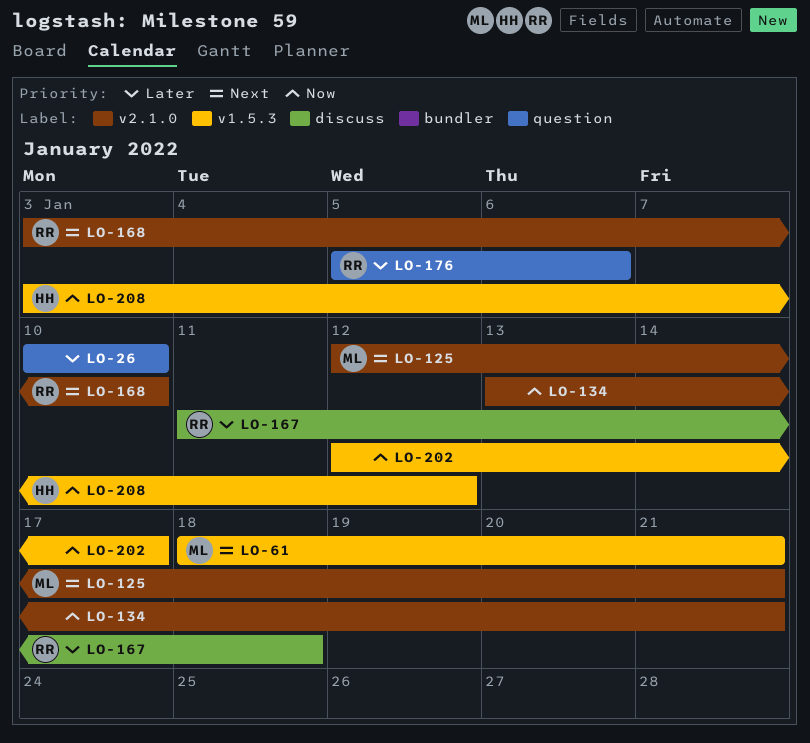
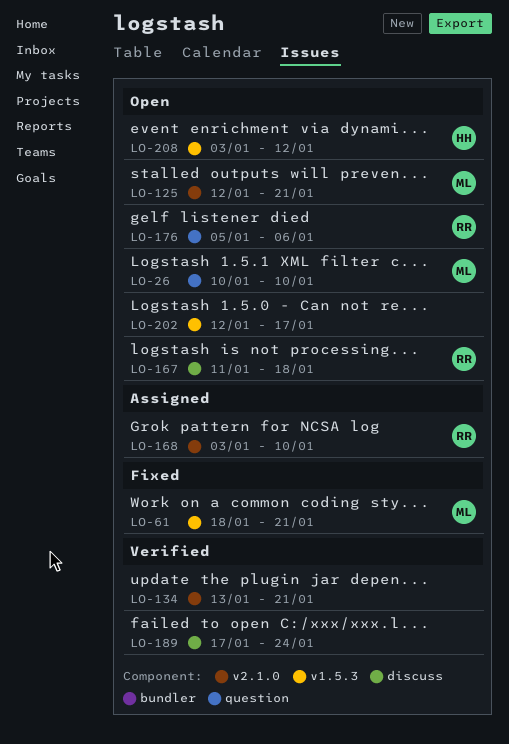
LO-26, owner: none -> ML
LO-189: none -> present

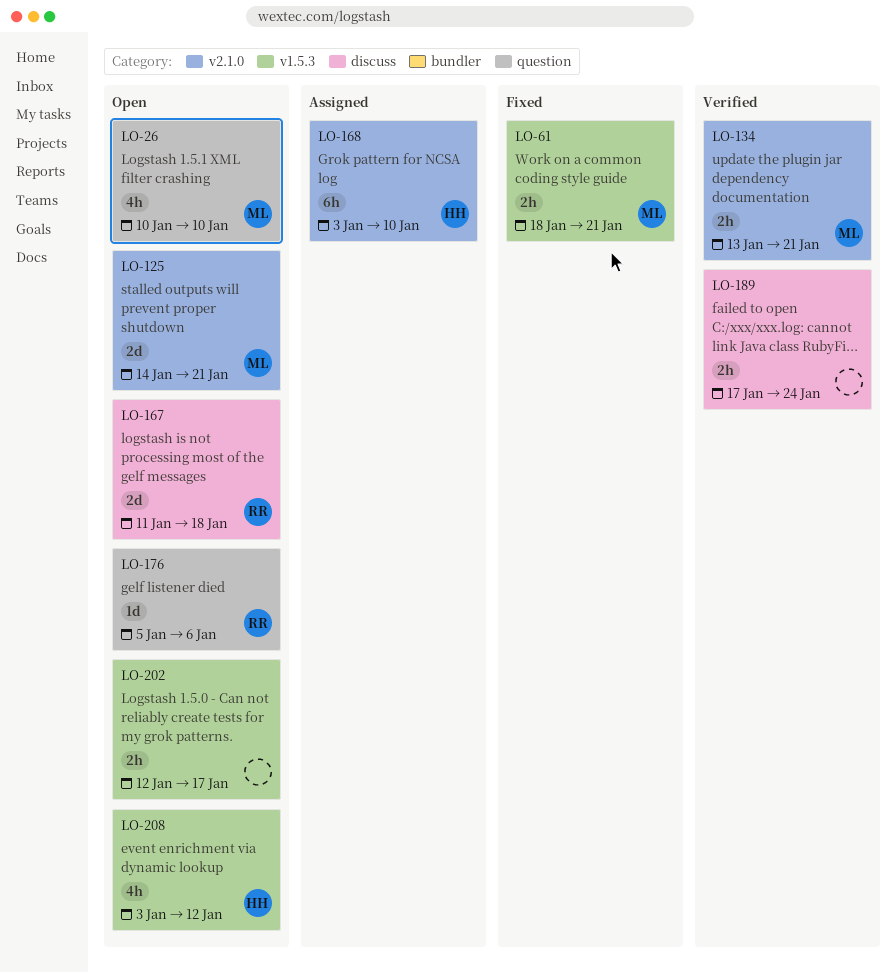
LO-125, start: Jan 12 -> Jan 14
LO-134, owner: none -> ML
LO-168, owner: RR -> HH

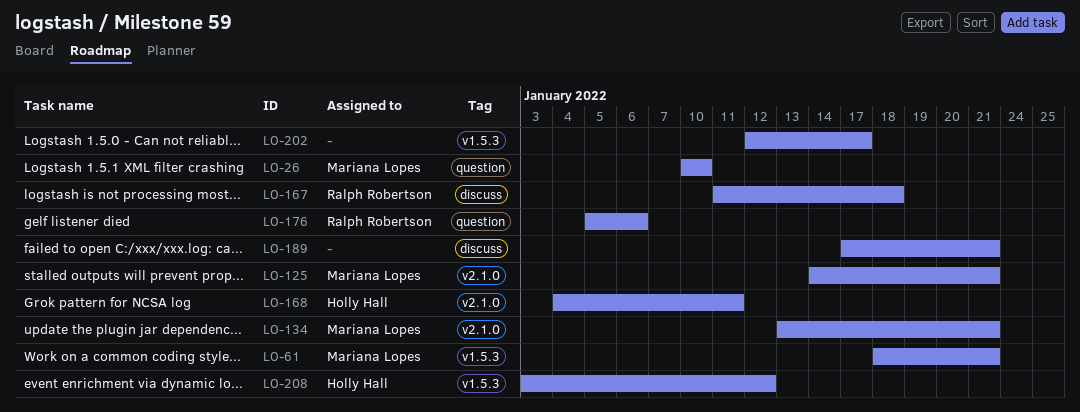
LO-168, start: Jan 3 -> Jan 4
LO-168, due: Jan 10 -> Jan 11
LO-189, due: Jan 24 -> Jan 21

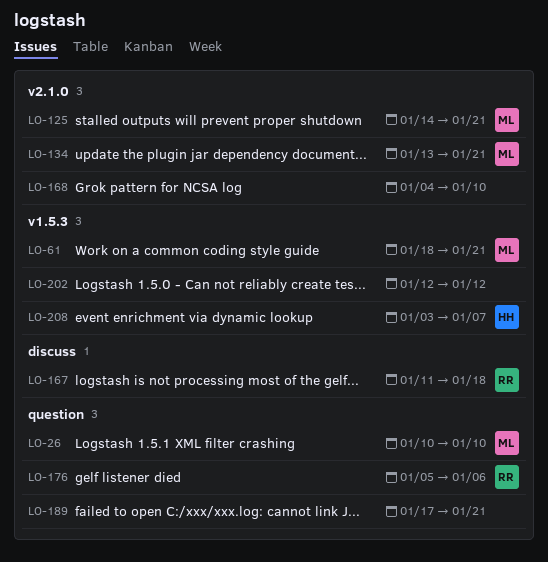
LO-168, owner: Holly Hall -> none
LO-168, due: Jan 11 -> Jan 10
LO-189, label: discuss -> question
LO-202, due: Jan 17 -> Jan 12
LO-208, due: Jan 12 -> Jan 7

